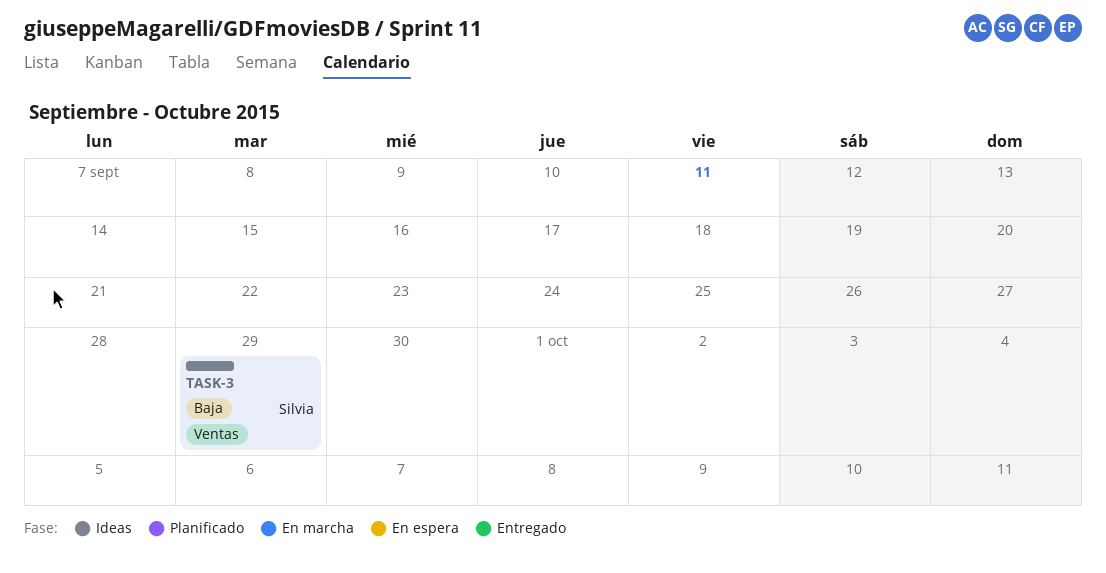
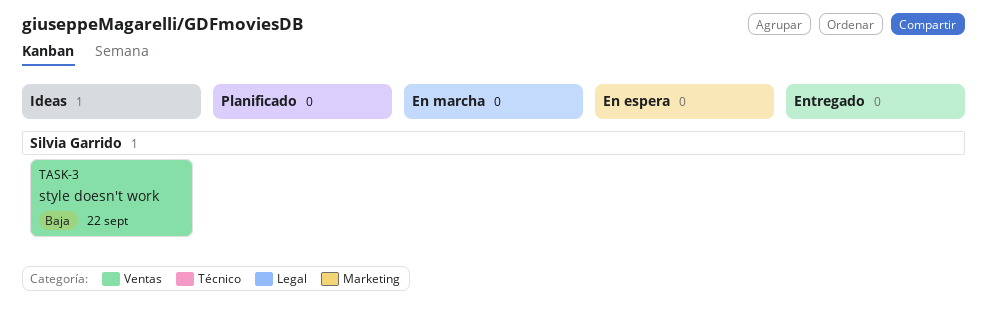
TASK-3, due: Sep 29 -> Sep 22

